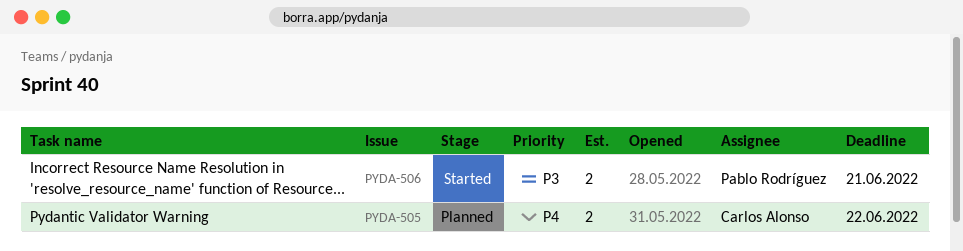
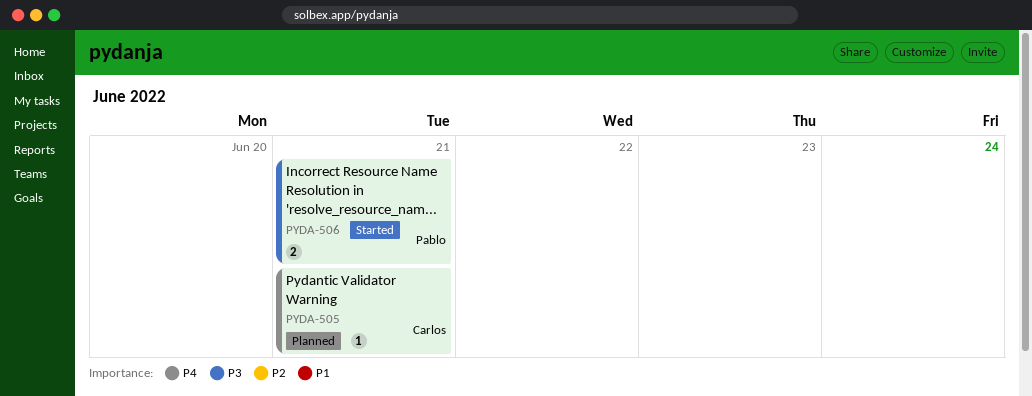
PYDA-505, estimate: 2 -> 1
PYDA-505, due: Jun 22 -> Jun 21

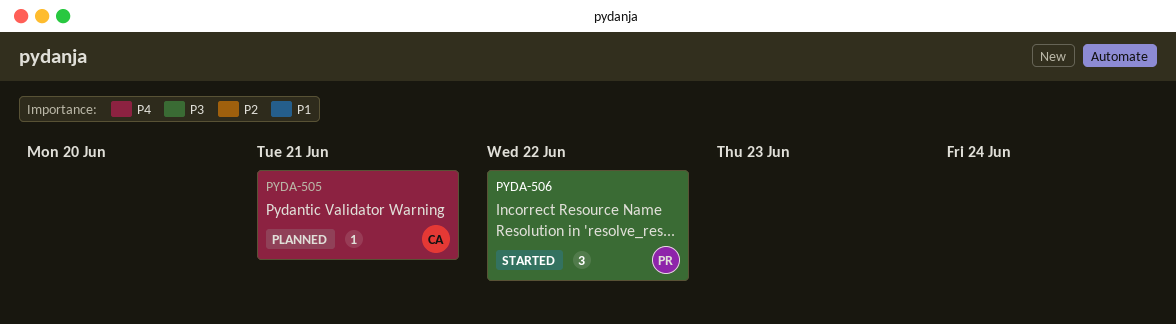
PYDA-506, estimate: 2 -> 3
PYDA-506, due: Jun 21 -> Jun 22

